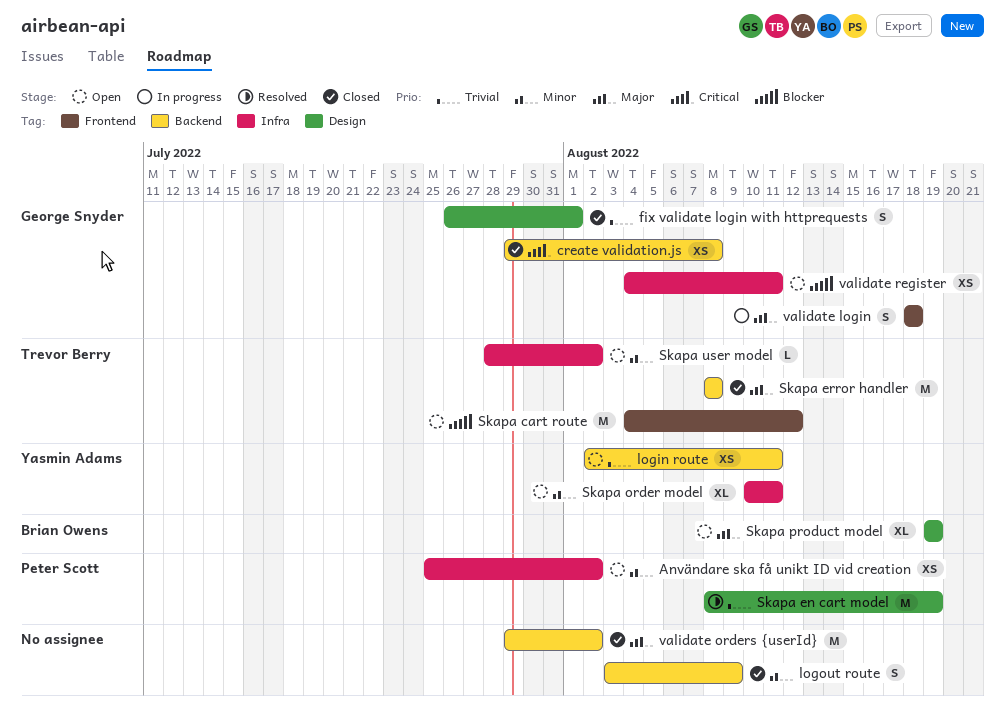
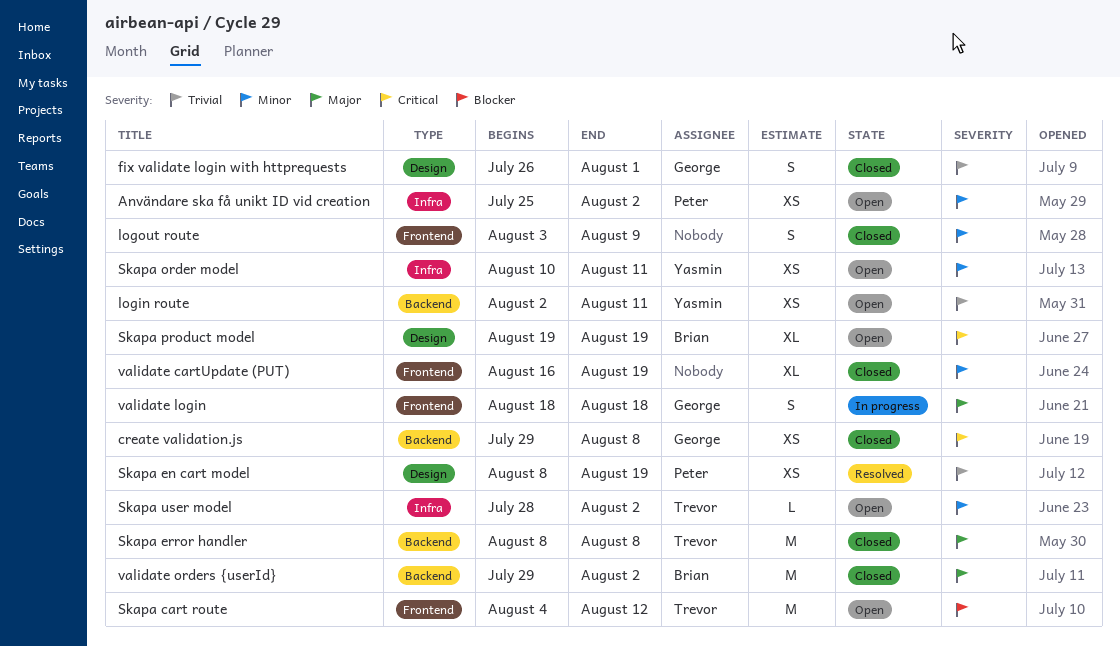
logout route, label: Backend -> Frontend
Skapa en cart model, estimate: M -> XS
Skapa order model, estimate: XL -> XS
Skapa product model, priority: Major -> Critical
validate cartUpdate (PUT): none -> present
validate orders {userId}, owner: none -> Brian Owens
validate register: present -> none

